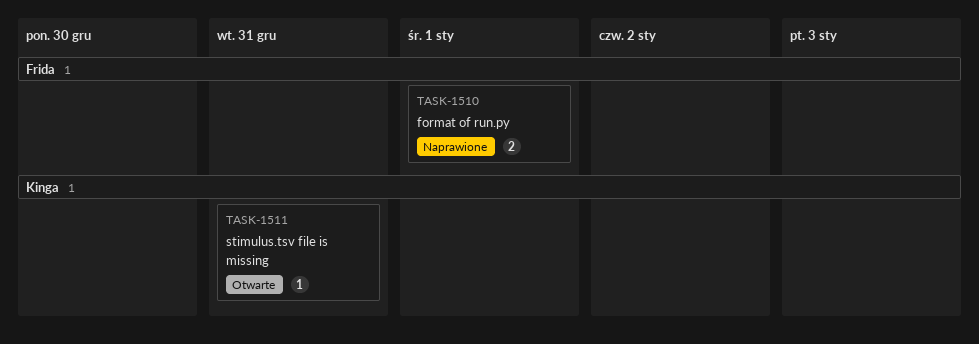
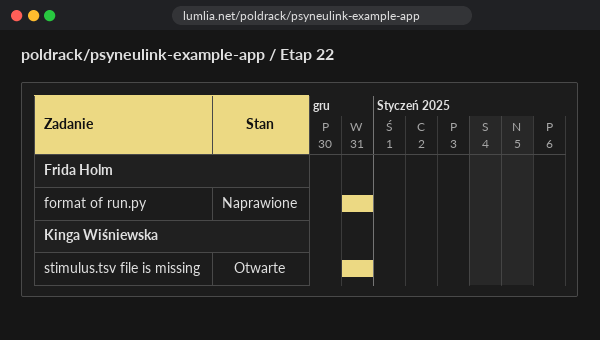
format of run.py, due: Jan 1 -> Dec 31

